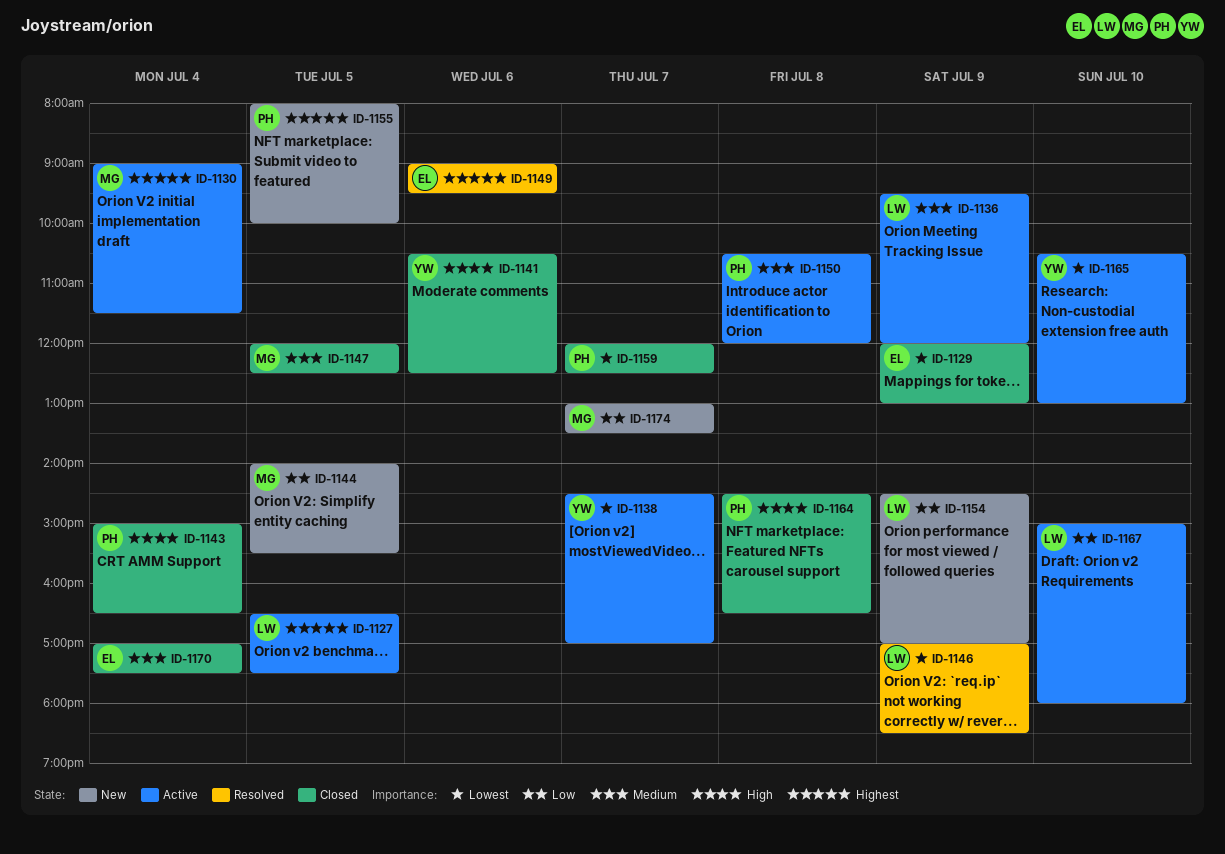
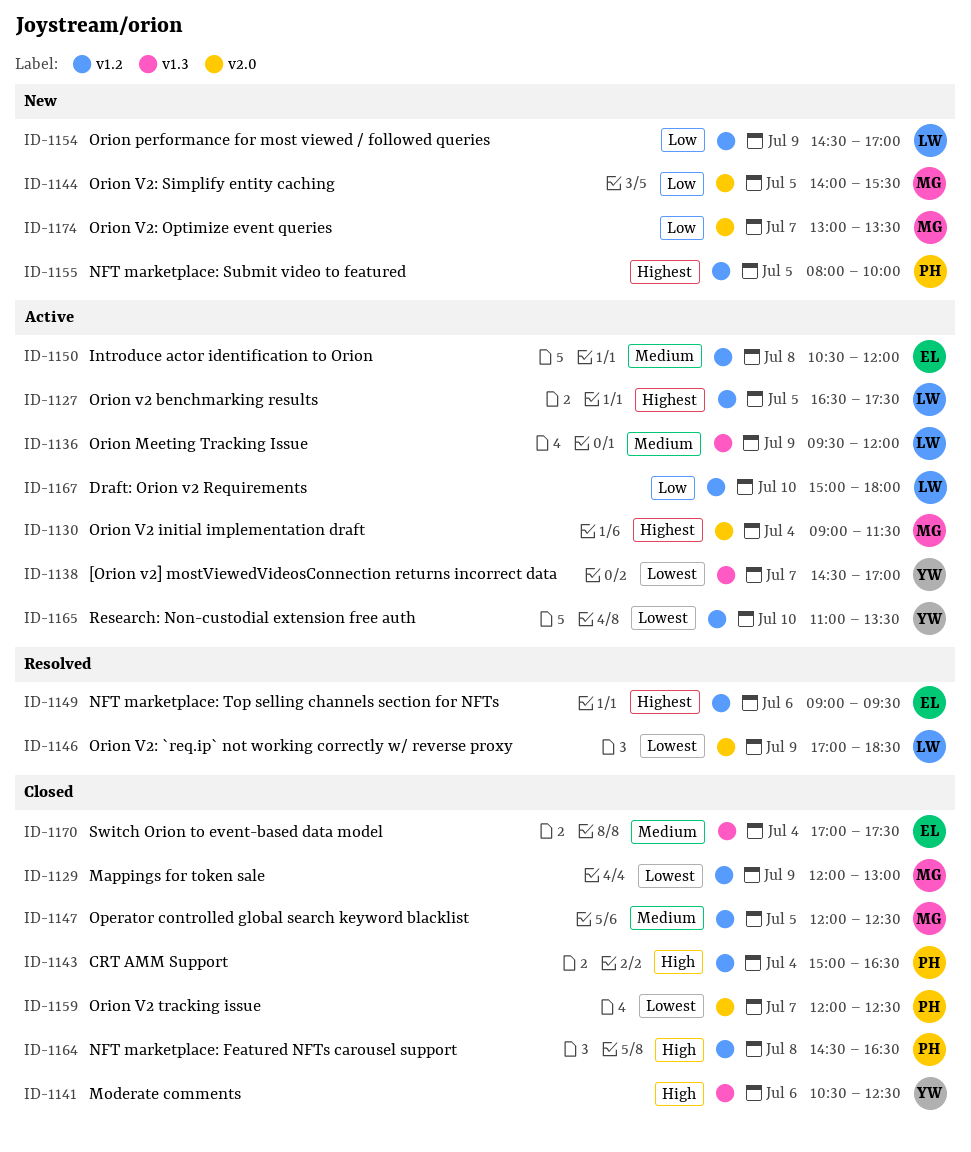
ID-1129, owner: EL -> MG
ID-1150, owner: PH -> EL
ID-1165, begins: 10:30 -> 11:00
ID-1165, ends: 13:00 -> 13:30

